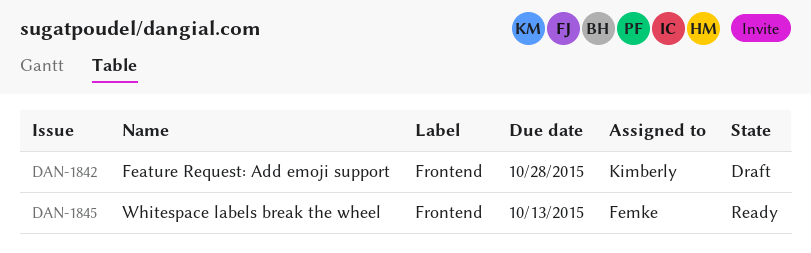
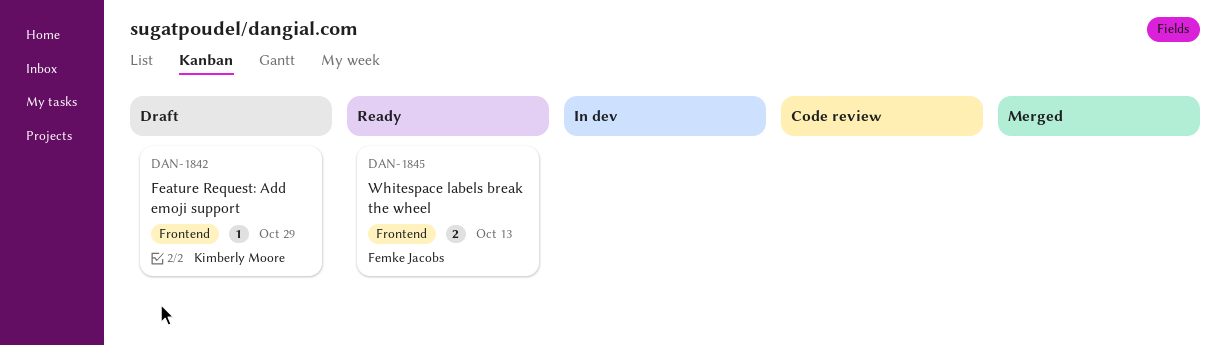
DAN-1842, due: Oct 28 -> Oct 29

